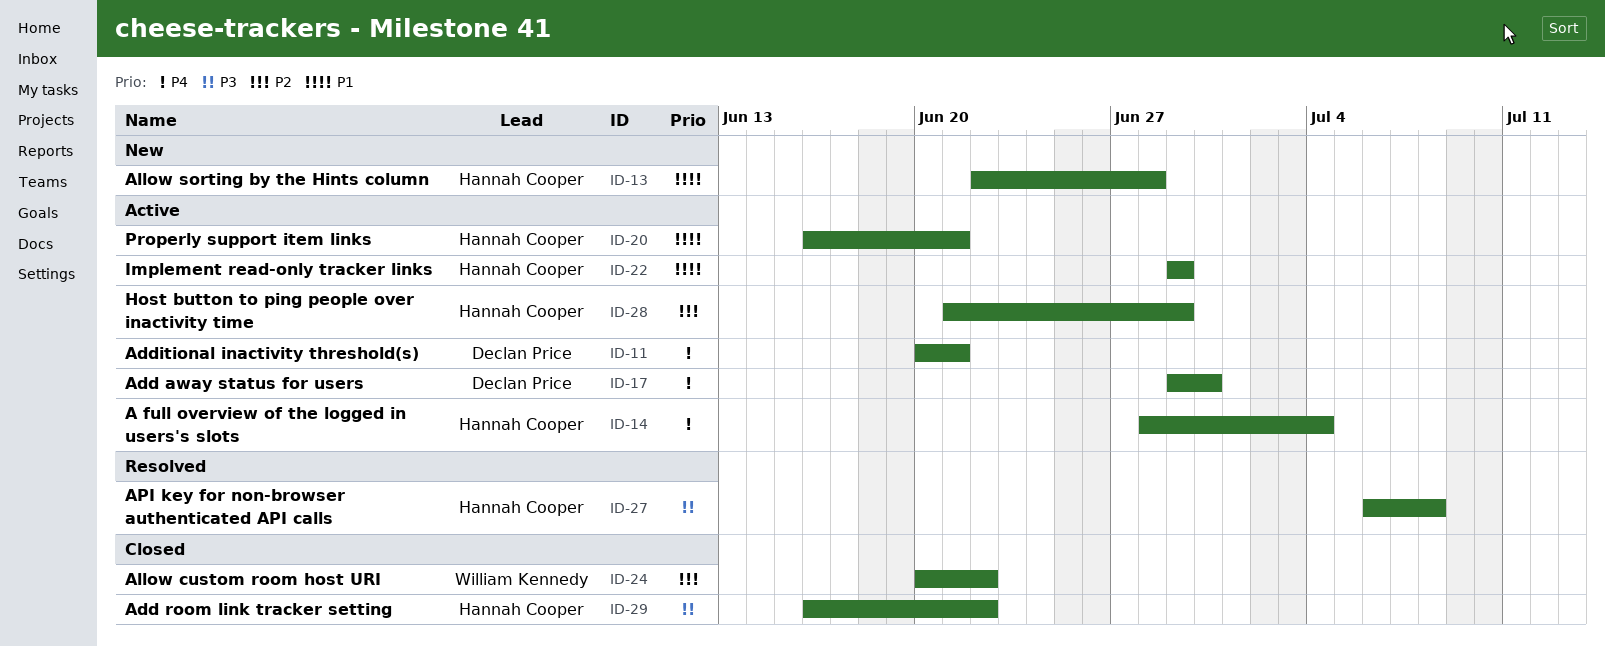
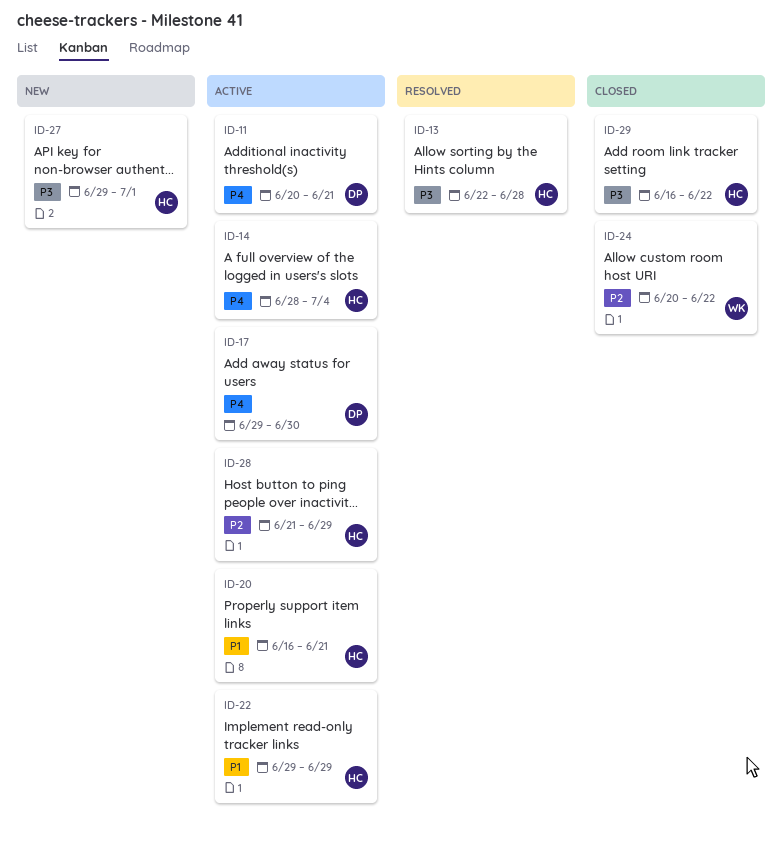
ID-13, status: New -> Resolved
ID-13, priority: P1 -> P3
ID-27, status: Resolved -> New
ID-27, start: Jul 6 -> Jun 29
ID-27, due: Jul 8 -> Jul 1

